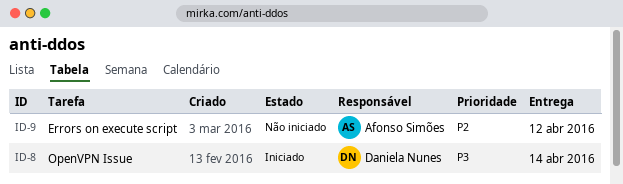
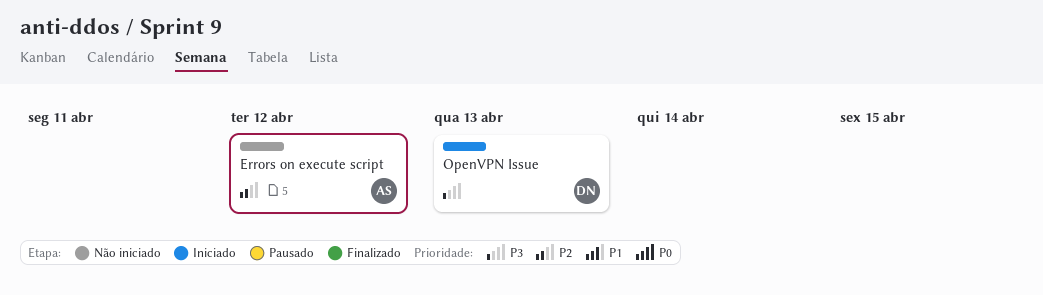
OpenVPN Issue, due: Apr 14 -> Apr 13

